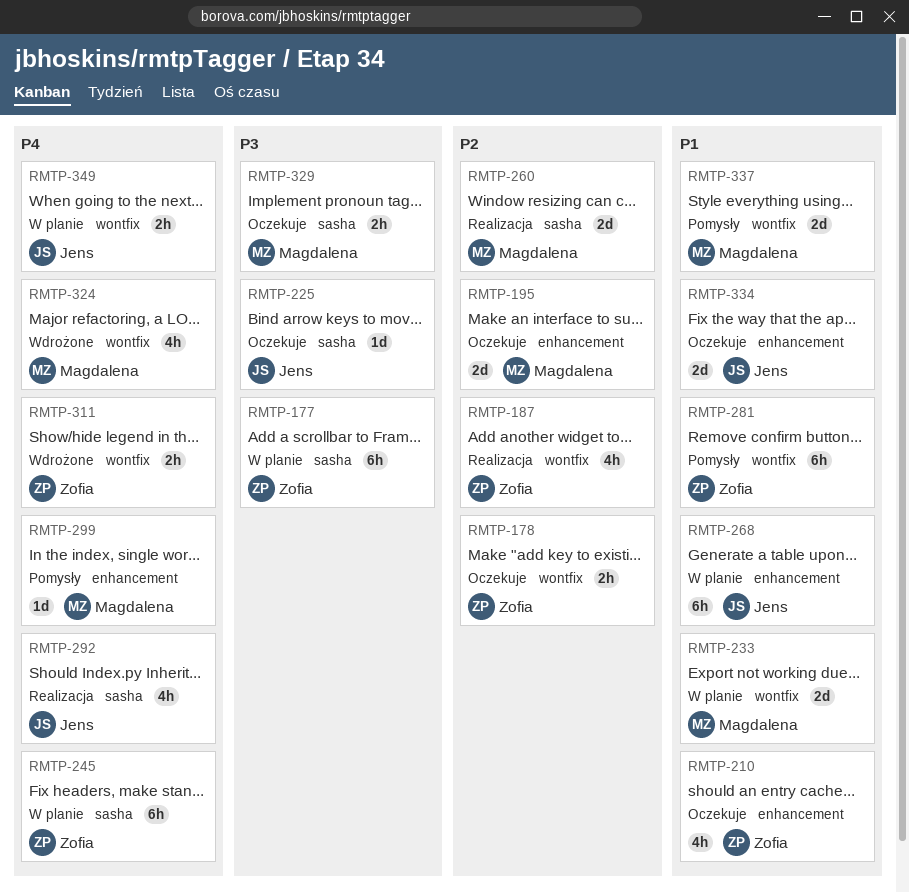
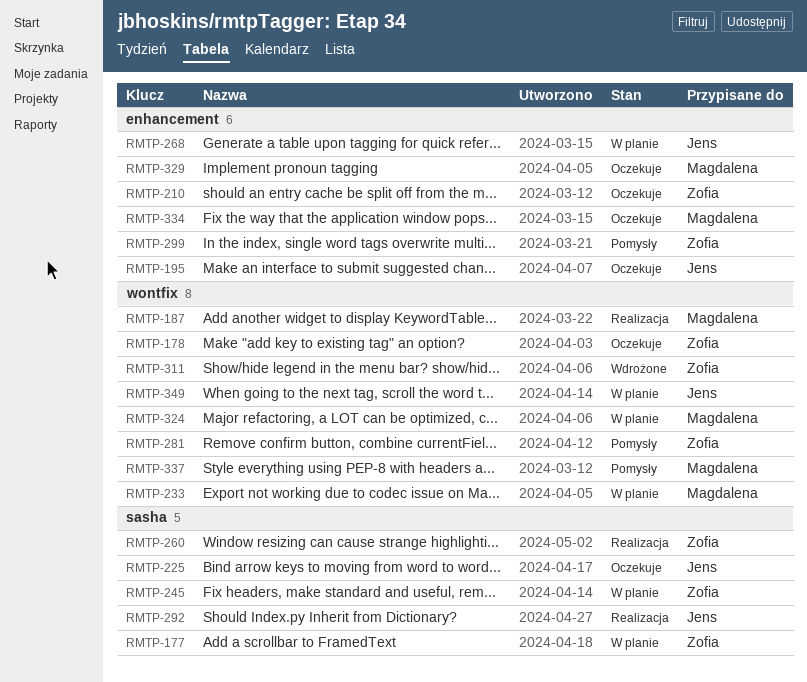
RMTP-187, owner: Zofia -> Magdalena
RMTP-195, owner: Magdalena -> Jens
RMTP-260, owner: Magdalena -> Zofia
RMTP-299, owner: Magdalena -> Zofia
RMTP-324, status: Wdrożone -> W planie
RMTP-329, label: sasha -> enhancement
RMTP-334, owner: Jens -> Magdalena

